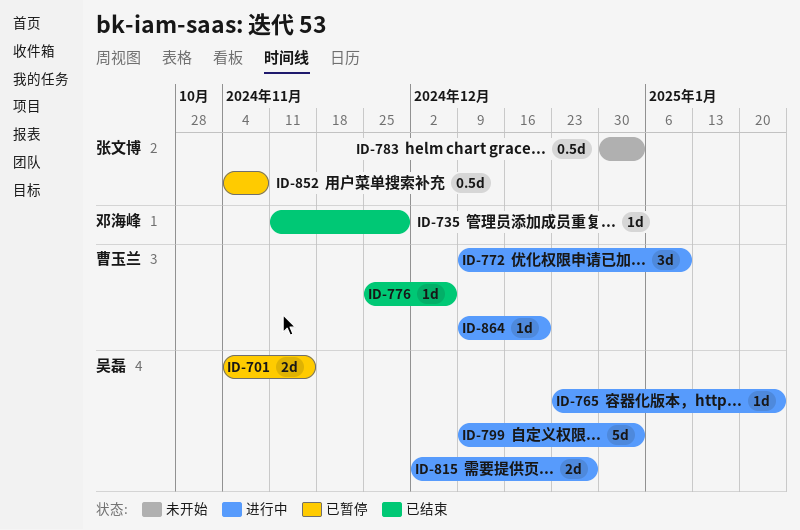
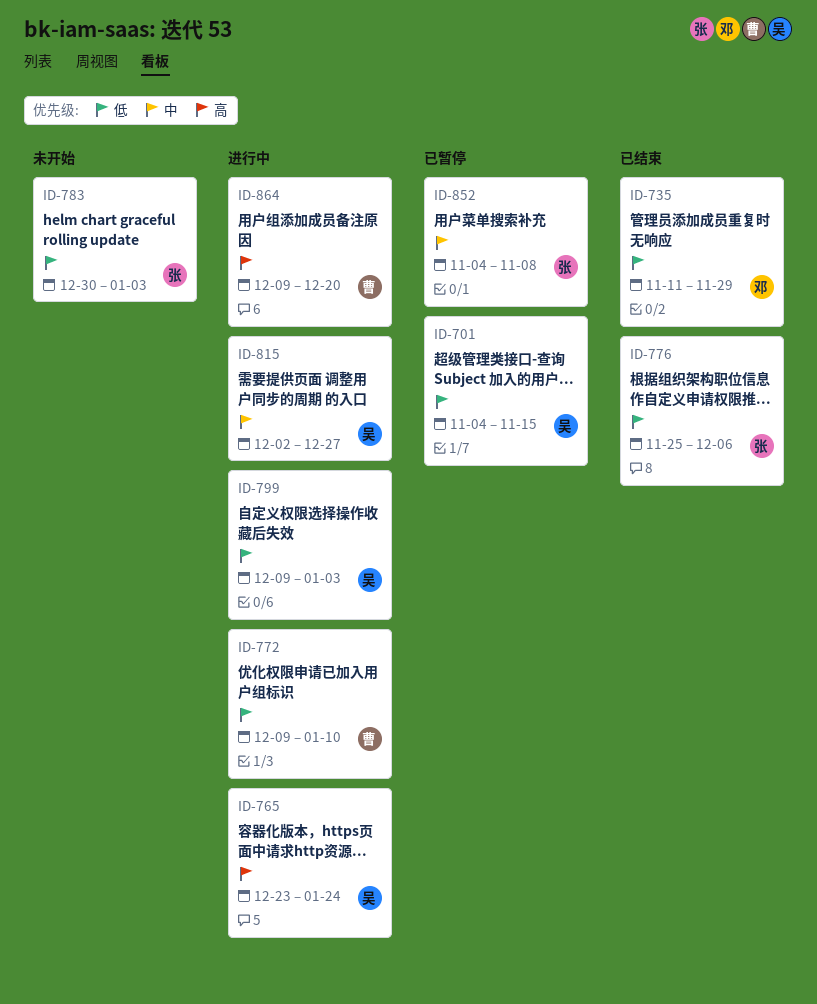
ID-776, owner: 曹玉兰 -> 张文博

